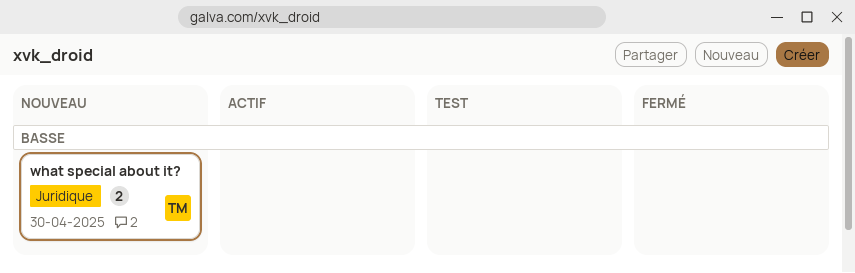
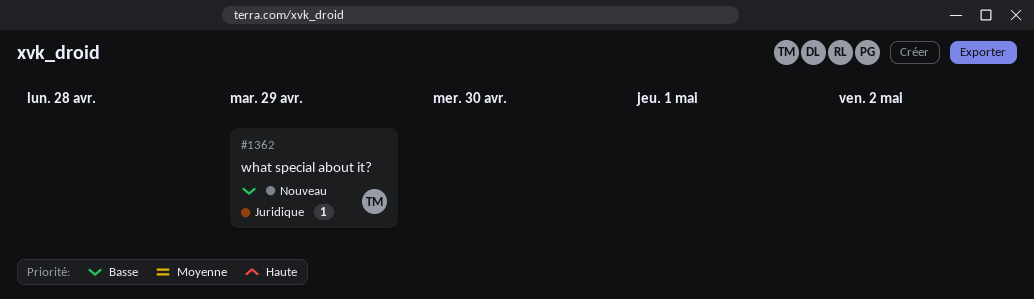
what special about it?, estimate: 2 -> 1
what special about it?, due: Apr 30 -> Apr 29

